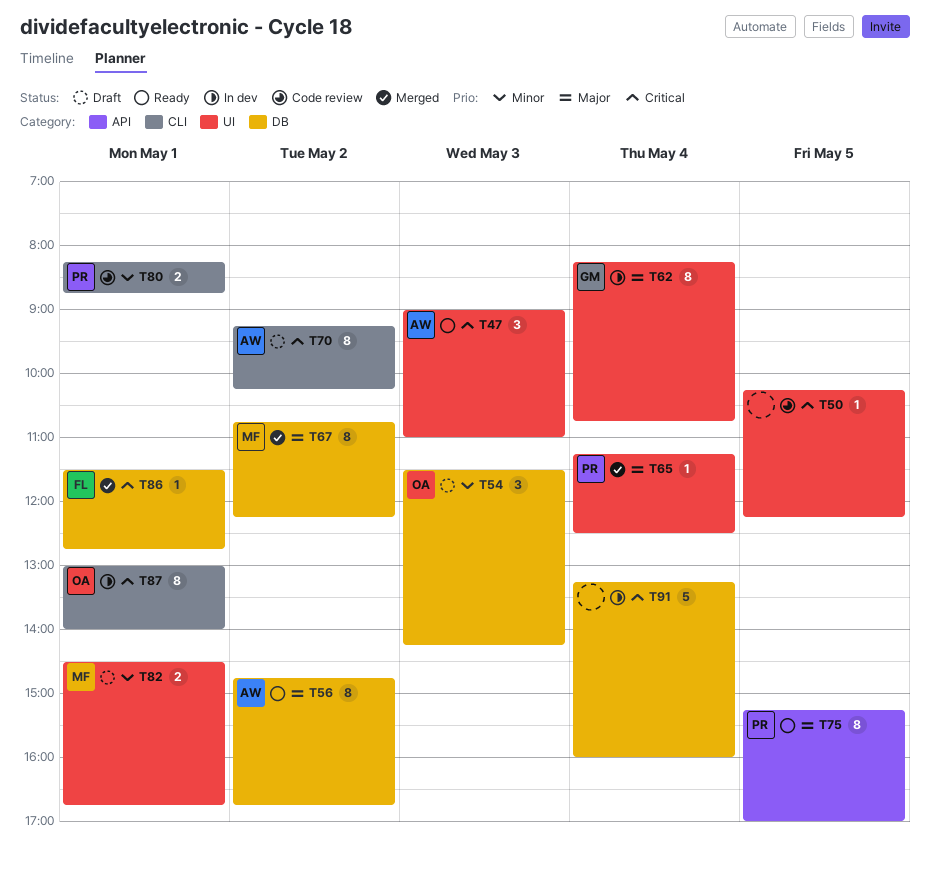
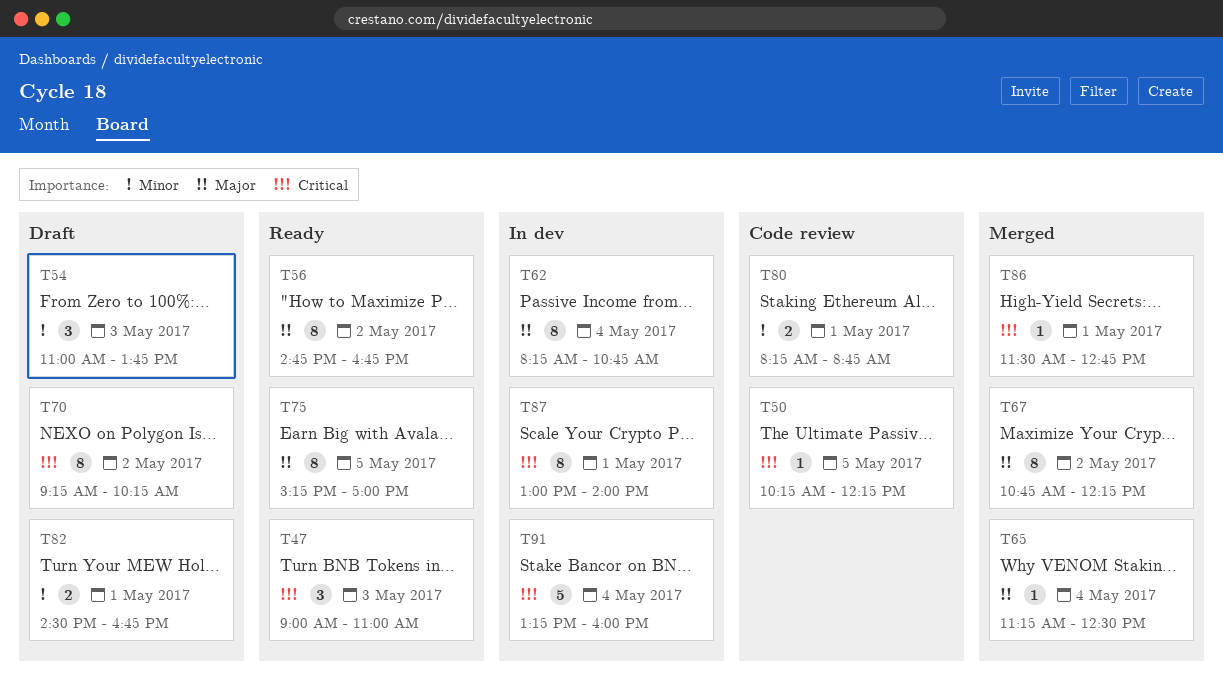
T54, begins: 11:30 -> 11:00
T54, ends: 14:15 -> 13:45

